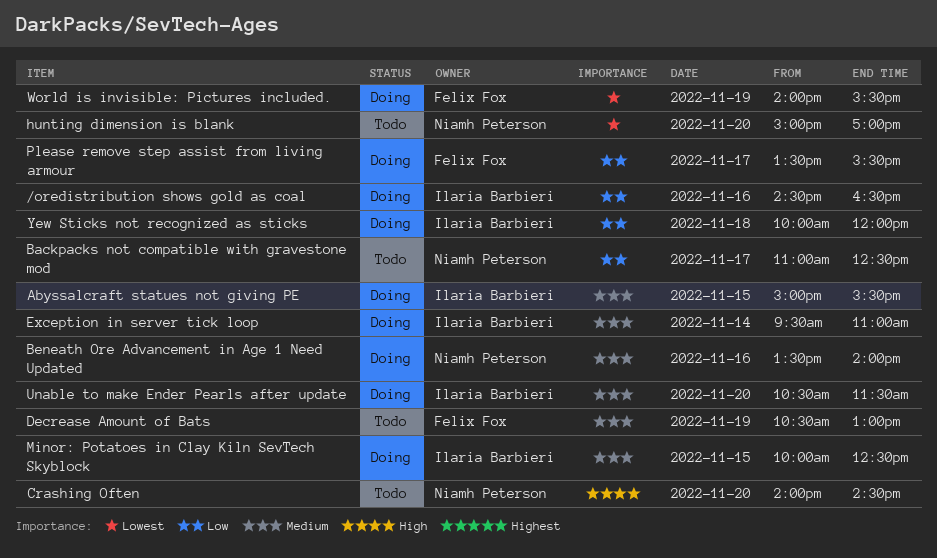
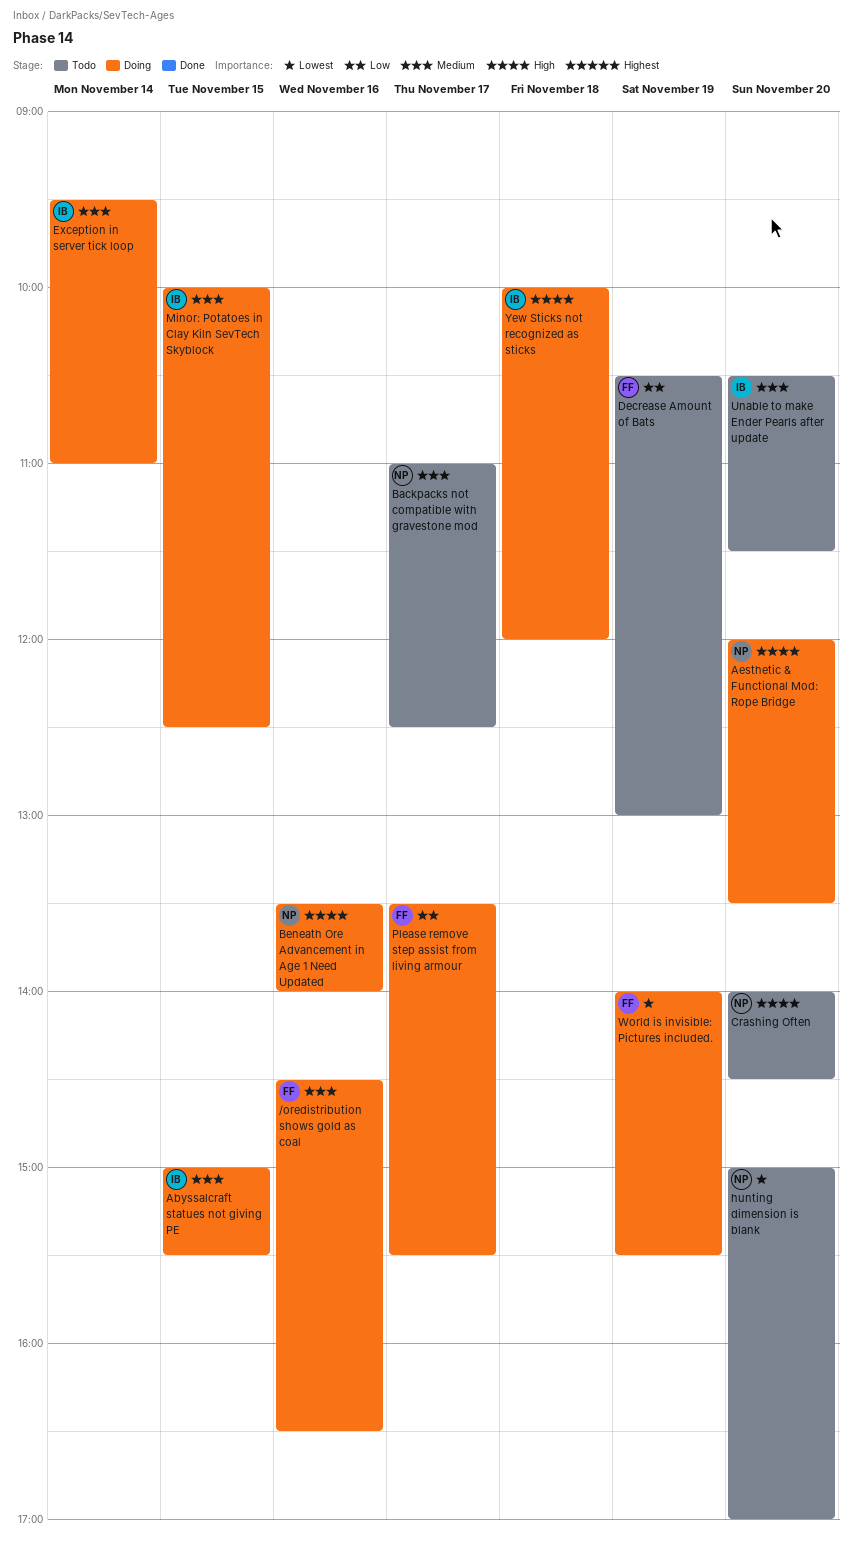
/oredistribution shows gold as coal, owner: Ilaria Barbieri -> Felix Fox
/oredistribution shows gold as coal, priority: Low -> Medium
Aesthetic & Functional Mod: Rope Bridge: none -> present
Backpacks not compatible with gravestone mod, priority: Low -> Medium
Beneath Ore Advancement in Age 1 Need Updated, priority: Medium -> High
Decrease Amount of Bats, priority: Medium -> Low
Unable to make Ender Pearls after update, status: Doing -> Todo
Yew Sticks not recognized as sticks, priority: Low -> High

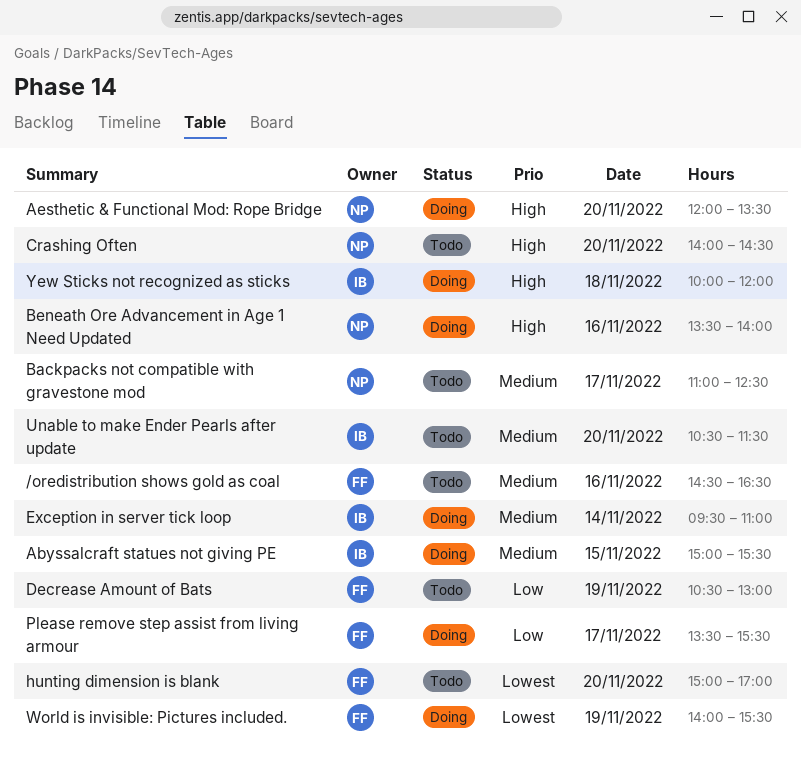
/oredistribution shows gold as coal, status: Doing -> Todo
hunting dimension is blank, owner: NP -> FF
Minor: Potatoes in Clay Kiln SevTech Skyblock: present -> none

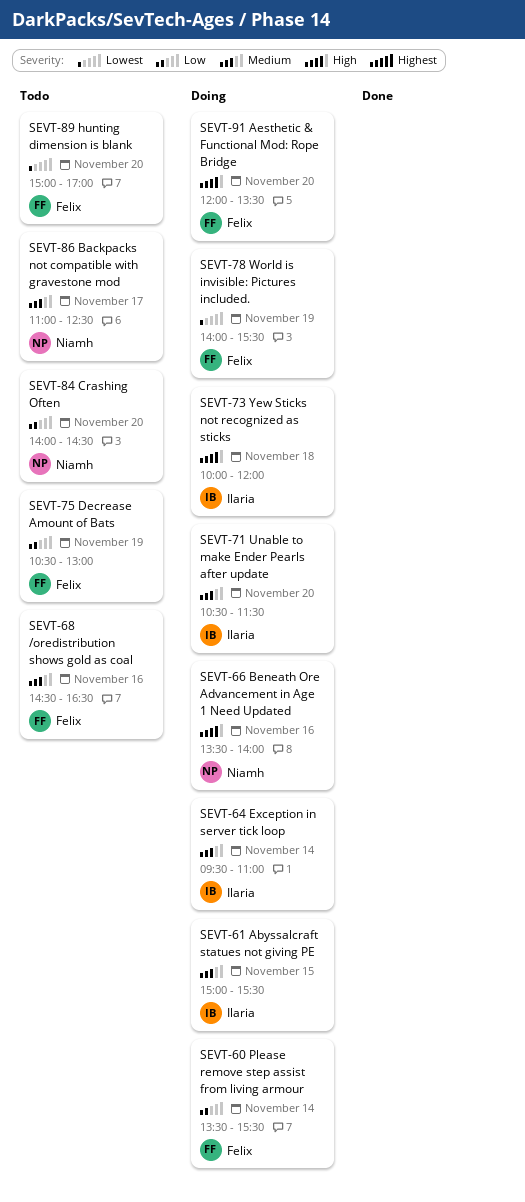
Aesthetic & Functional Mod: Rope Bridge, owner: Niamh -> Felix
Crashing Often, priority: High -> Low
Please remove step assist from living armour, day: Nov 17 -> Nov 14
Unable to make Ender Pearls after update, status: Todo -> Doing

